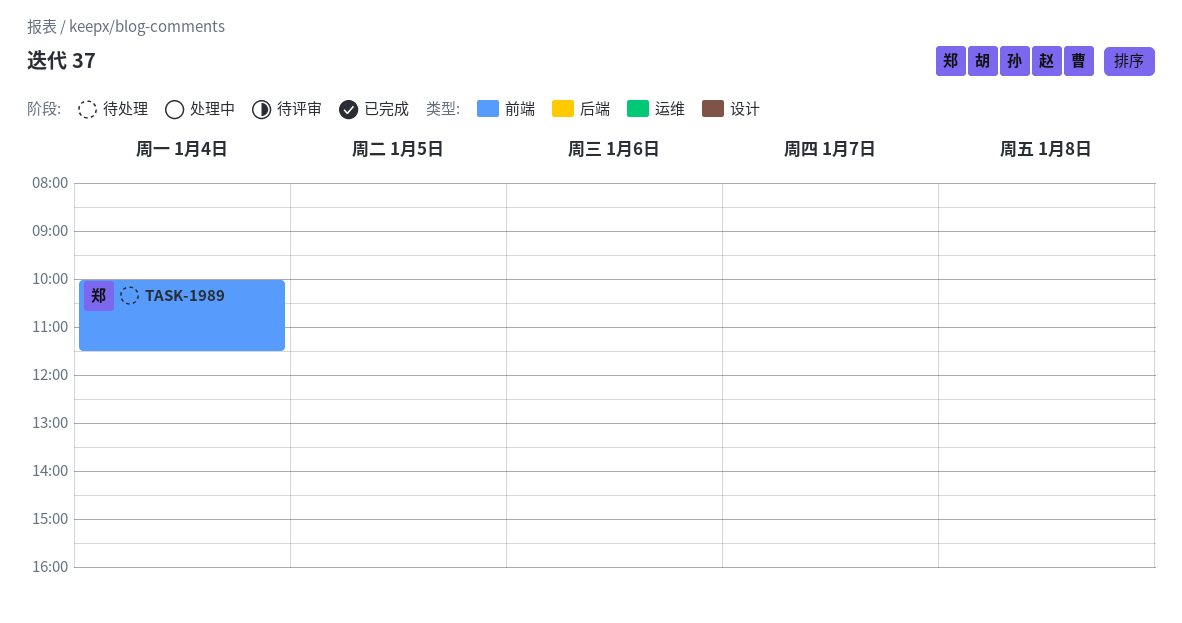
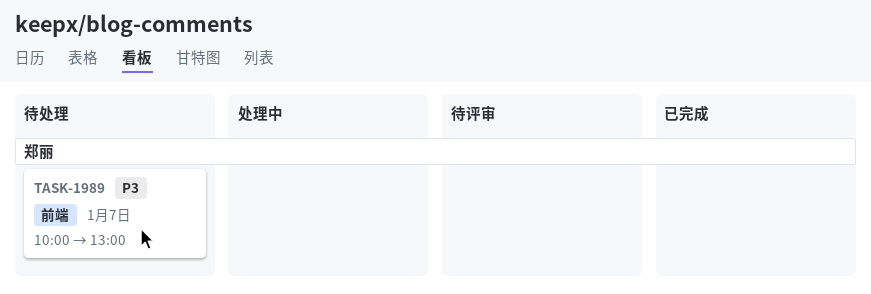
TASK-1989, day: Jan 4 -> Jan 7
TASK-1989, ends: 11:30 -> 13:00

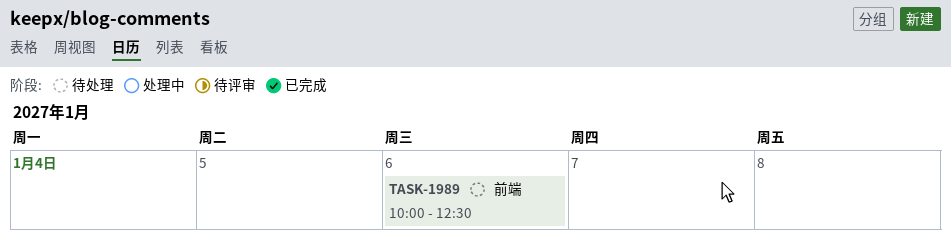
TASK-1989, day: Jan 7 -> Jan 6
TASK-1989, ends: 13:00 -> 12:30

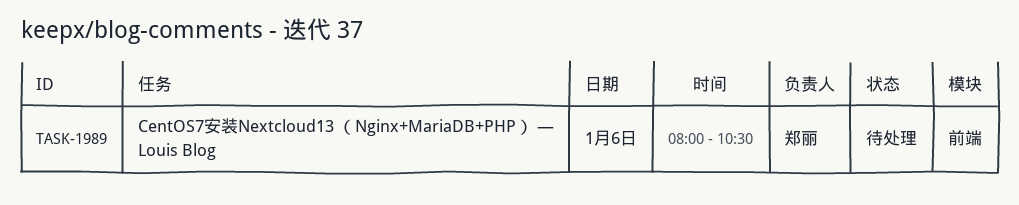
TASK-1989, begins: 10:00 -> 08:00
TASK-1989, ends: 12:30 -> 10:30

